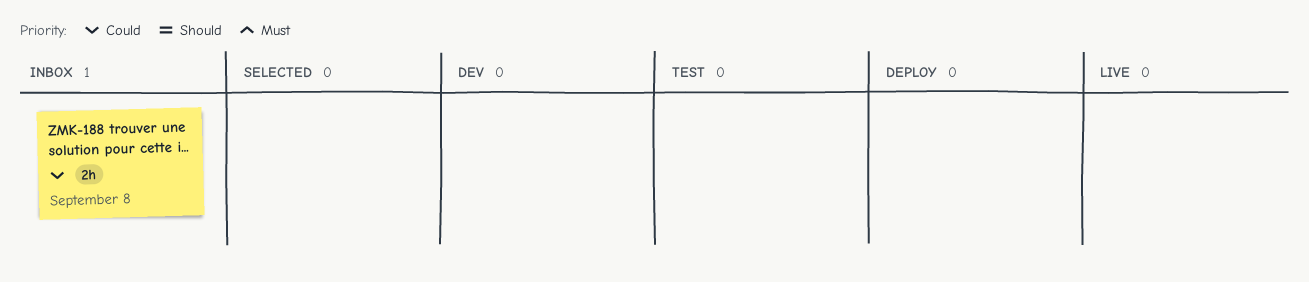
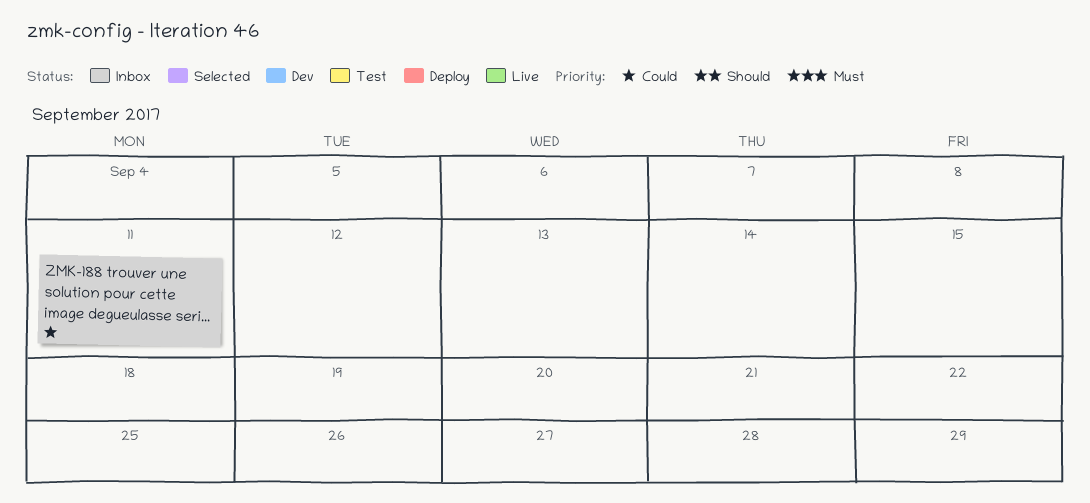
ZMK-188, due: Sep 8 -> Sep 11

